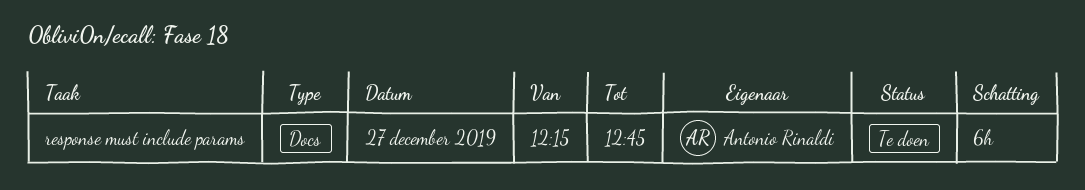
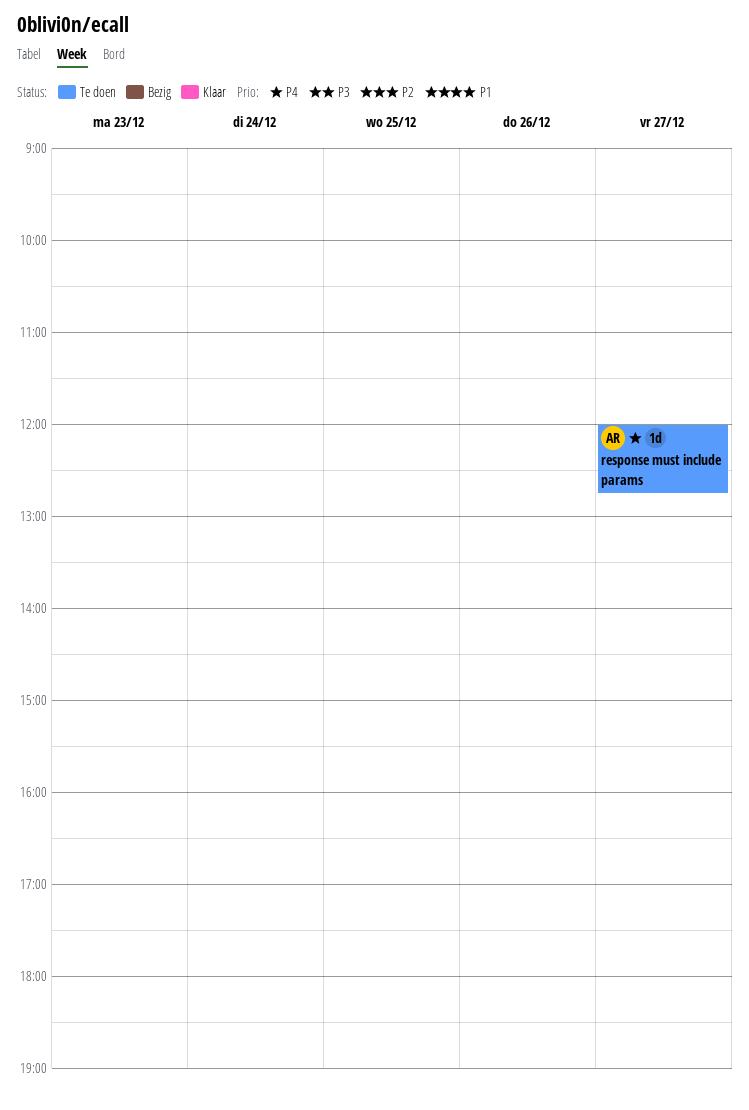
response must include params, estimate: 6h -> 1d
response must include params, begins: 12:15 -> 12:00

